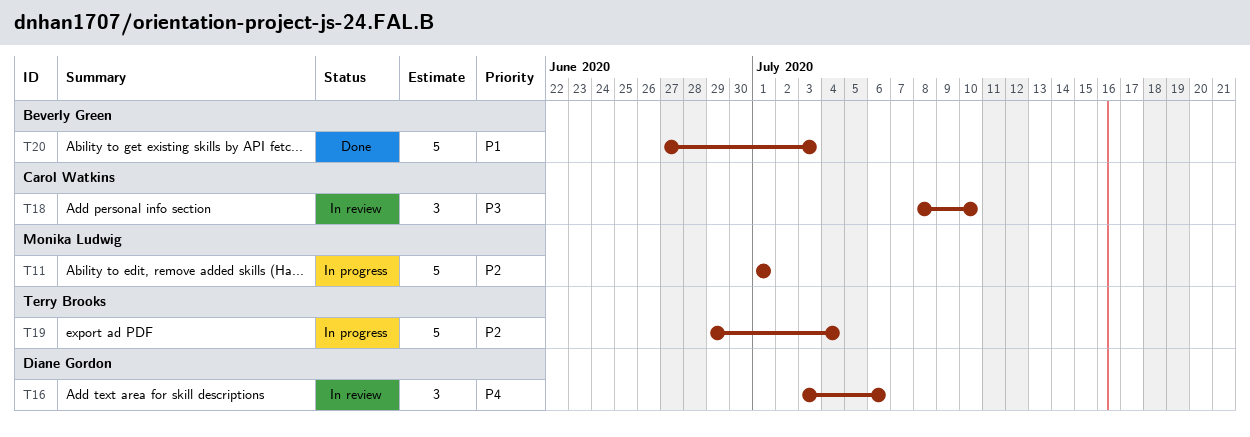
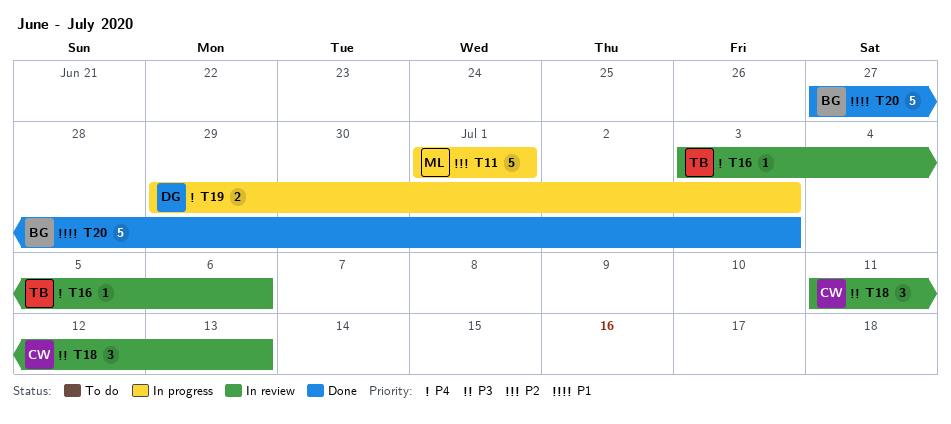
T16, owner: Diane Gordon -> Terry Brooks
T16, estimate: 3 -> 1
T18, start: Jul 8 -> Jul 11
T18, due: Jul 10 -> Jul 13
T19, owner: Terry Brooks -> Diane Gordon
T19, priority: P2 -> P4
T19, estimate: 5 -> 2
T19, due: Jul 4 -> Jul 3

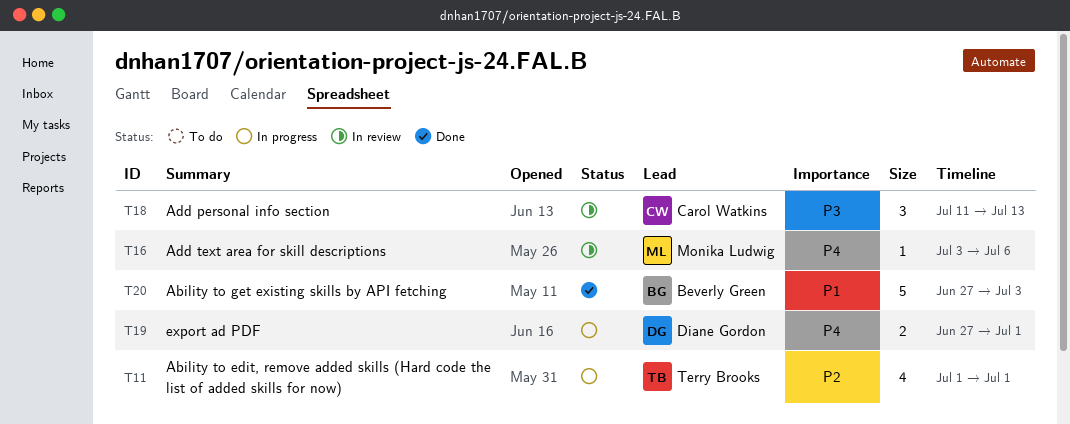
T11, owner: Monika Ludwig -> Terry Brooks
T11, estimate: 5 -> 4
T16, owner: Terry Brooks -> Monika Ludwig
T19, start: Jun 29 -> Jun 27
T19, due: Jul 3 -> Jul 1

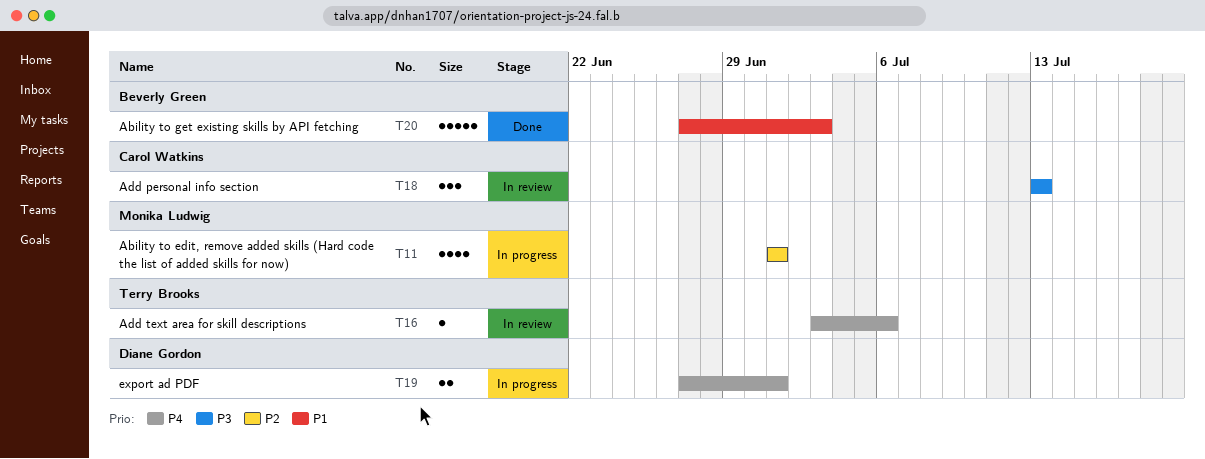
T11, owner: Terry Brooks -> Monika Ludwig
T16, owner: Monika Ludwig -> Terry Brooks
T18, start: Jul 11 -> Jul 13

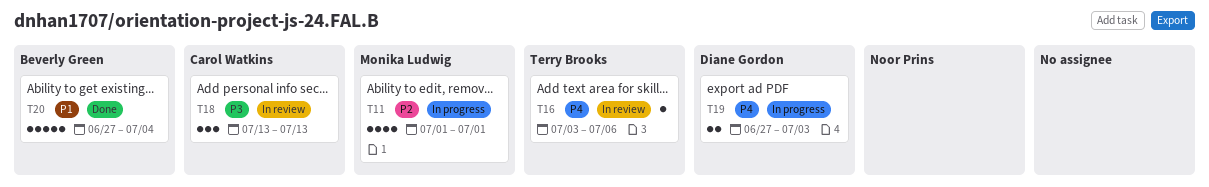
T19, due: Jul 1 -> Jul 3
T20, due: Jul 3 -> Jul 4

